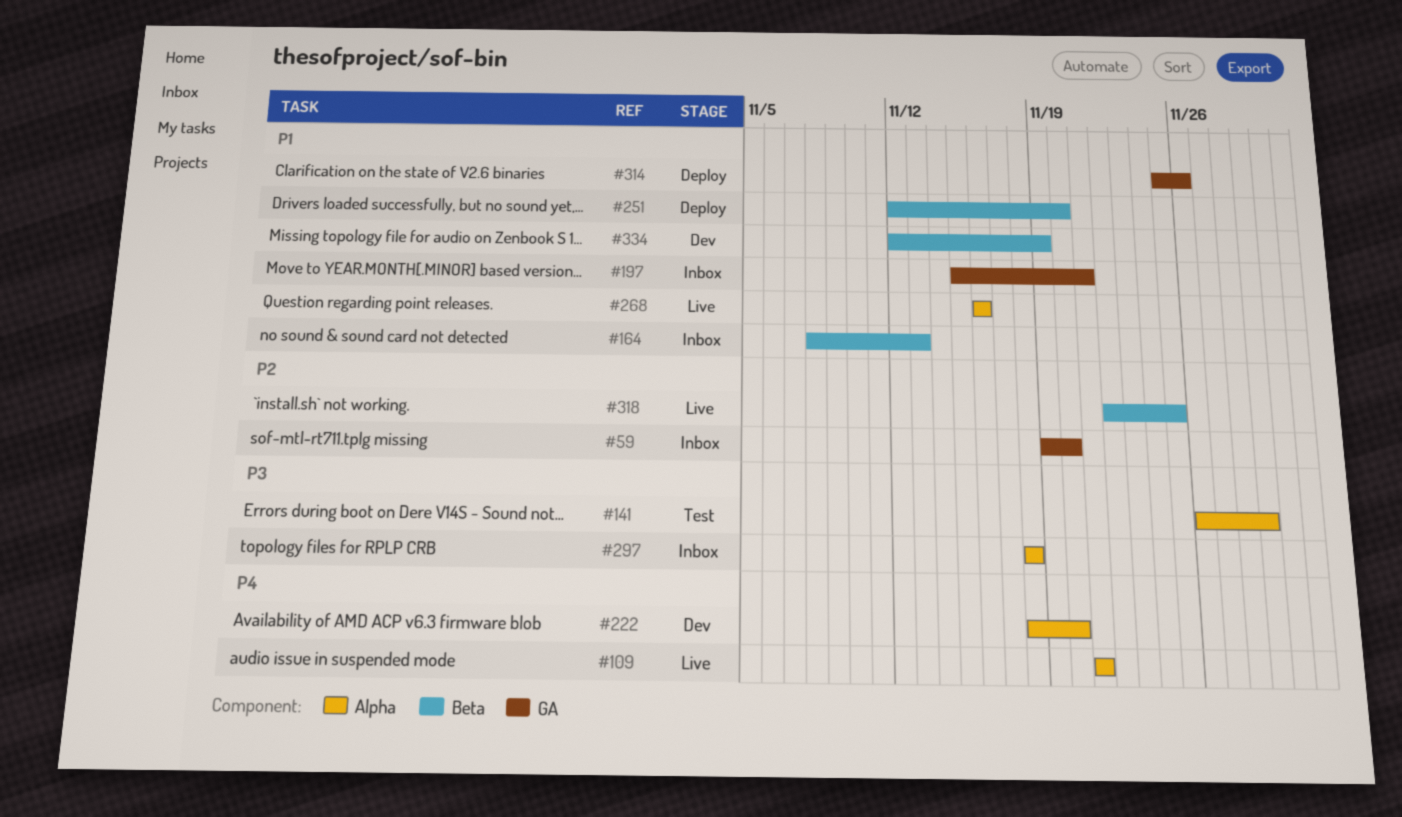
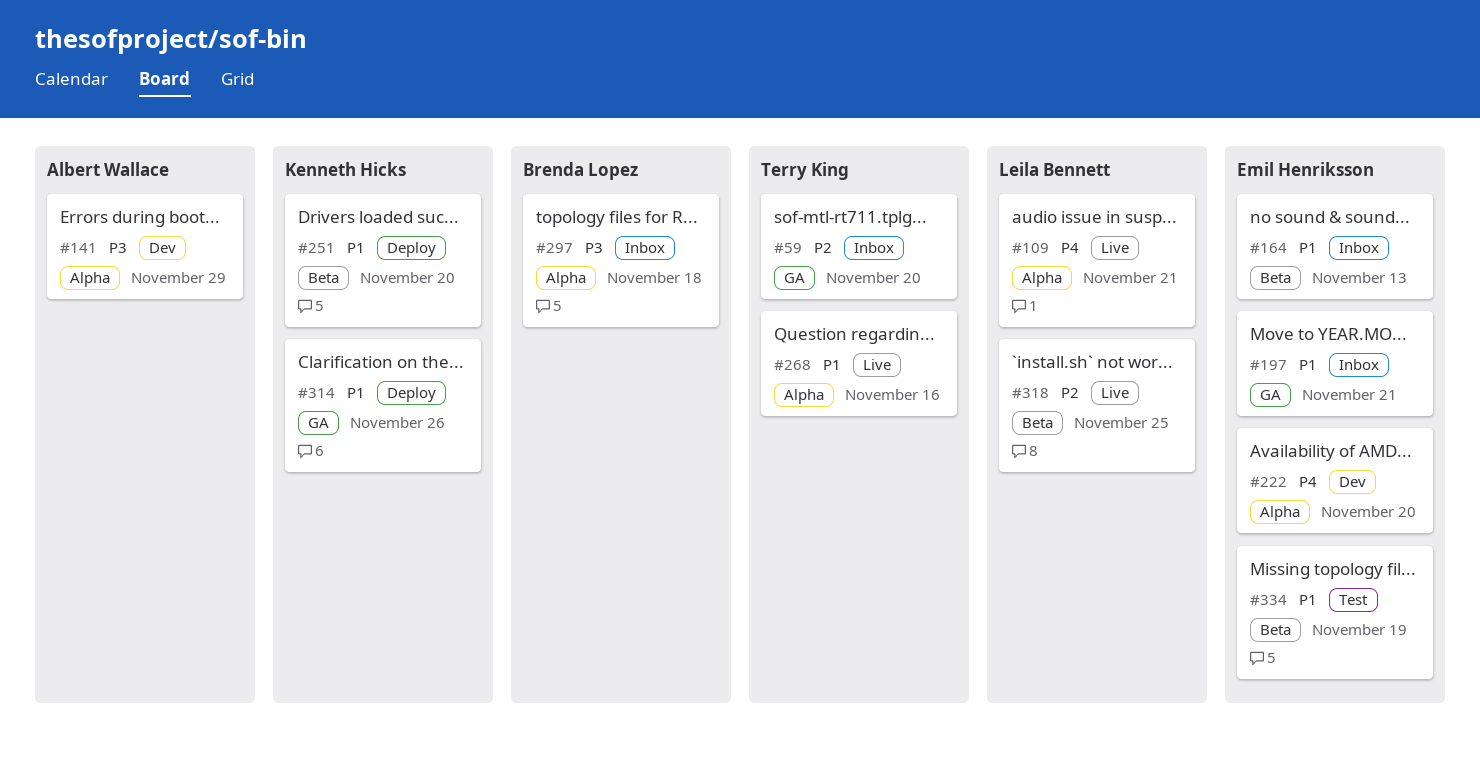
#141, status: Test -> Dev
#334, status: Dev -> Test

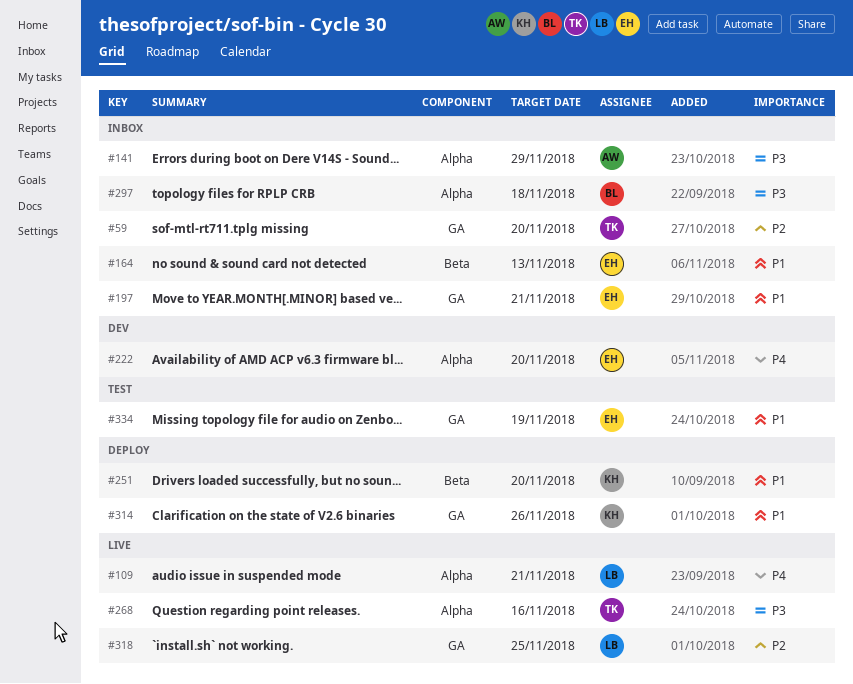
#141, status: Dev -> Inbox
#268, priority: P1 -> P3
#318, label: Beta -> GA
#334, label: Beta -> GA

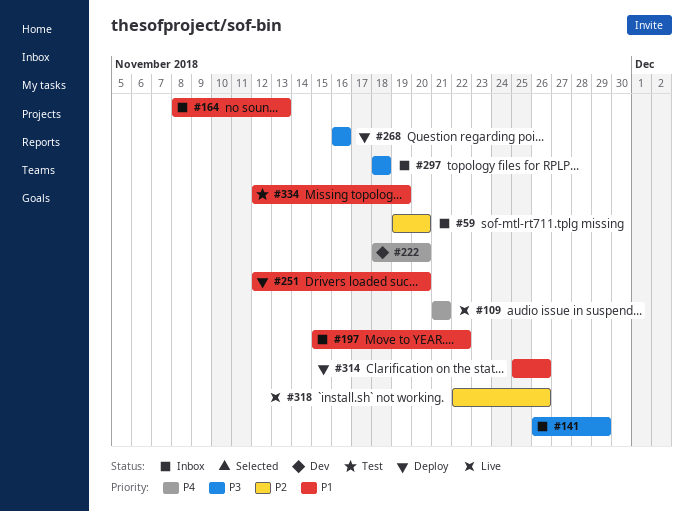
#197, due: Nov 21 -> Nov 22
#268, status: Live -> Deploy
#318, due: Nov 25 -> Nov 26

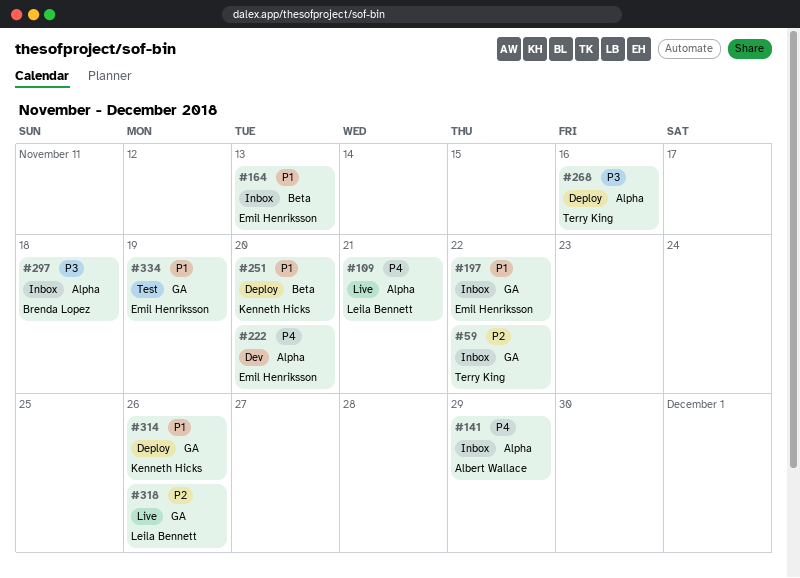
#59, due: Nov 20 -> Nov 22
#141, priority: P3 -> P4

